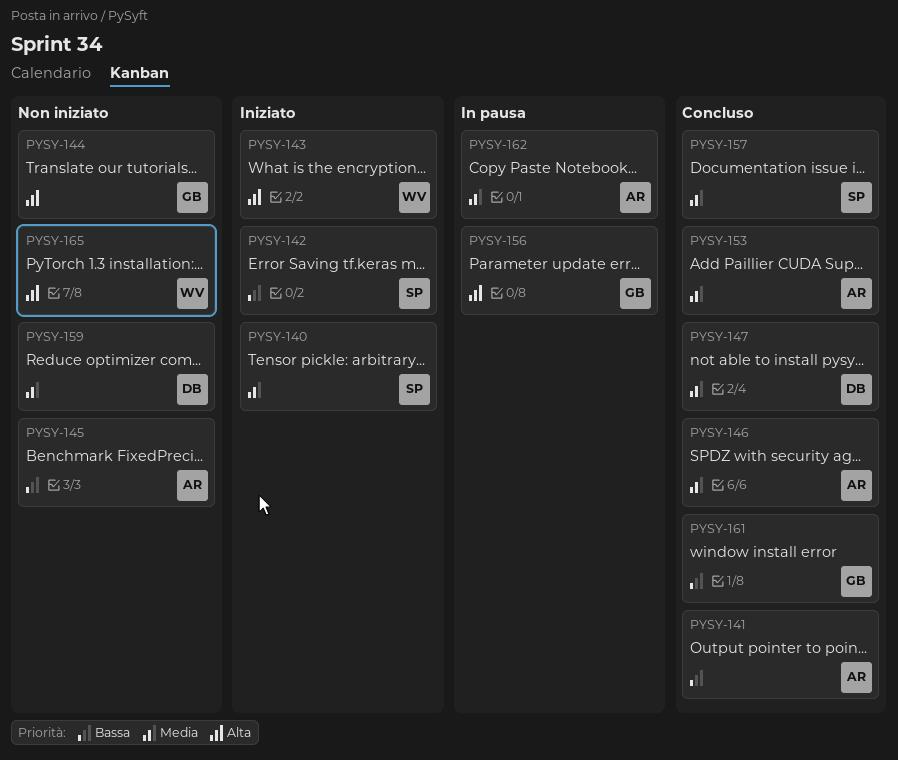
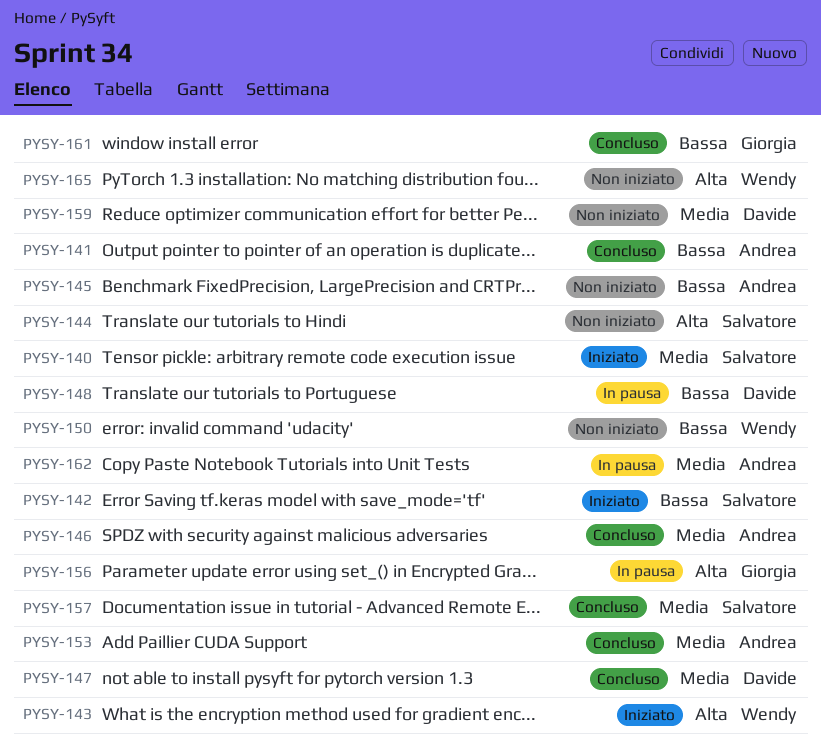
PYSY-144, owner: Giorgia -> Salvatore
PYSY-148: none -> present
PYSY-150: none -> present

